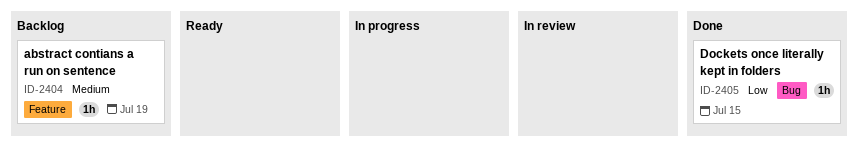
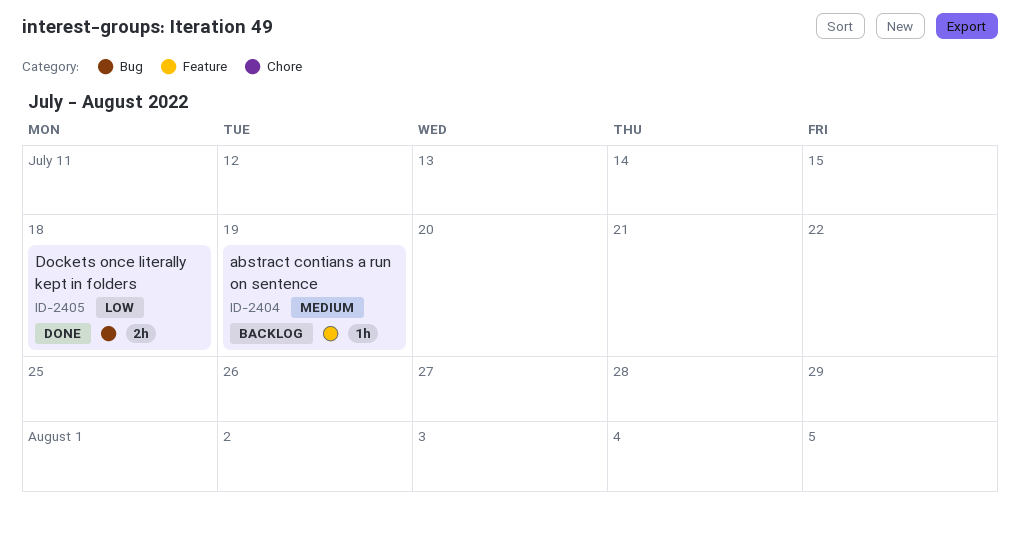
ID-2405, estimate: 1h -> 2h
ID-2405, due: Jul 15 -> Jul 18

